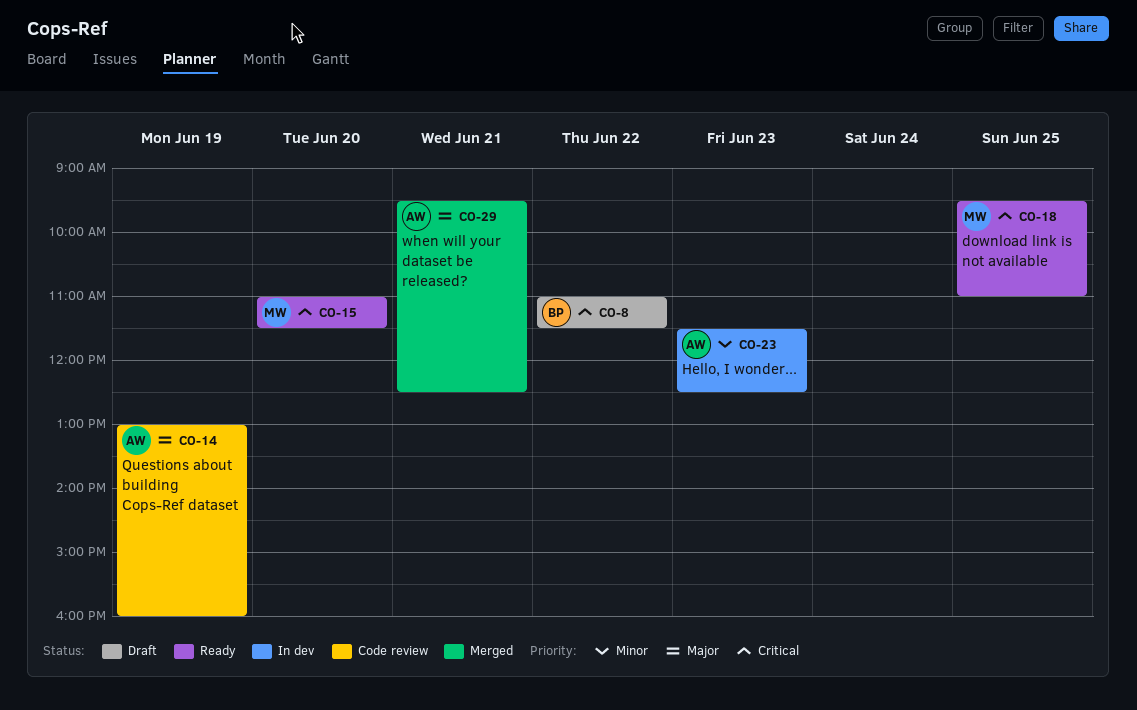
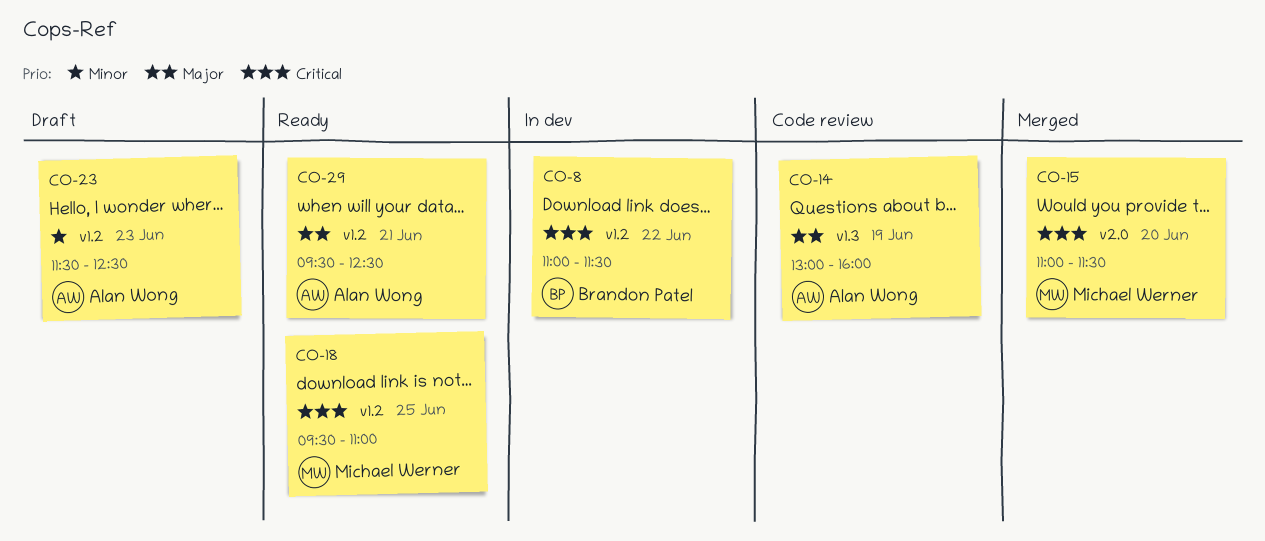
CO-8, status: Draft -> In dev
CO-15, status: Ready -> Merged
CO-23, status: In dev -> Draft
CO-29, status: Merged -> Ready

